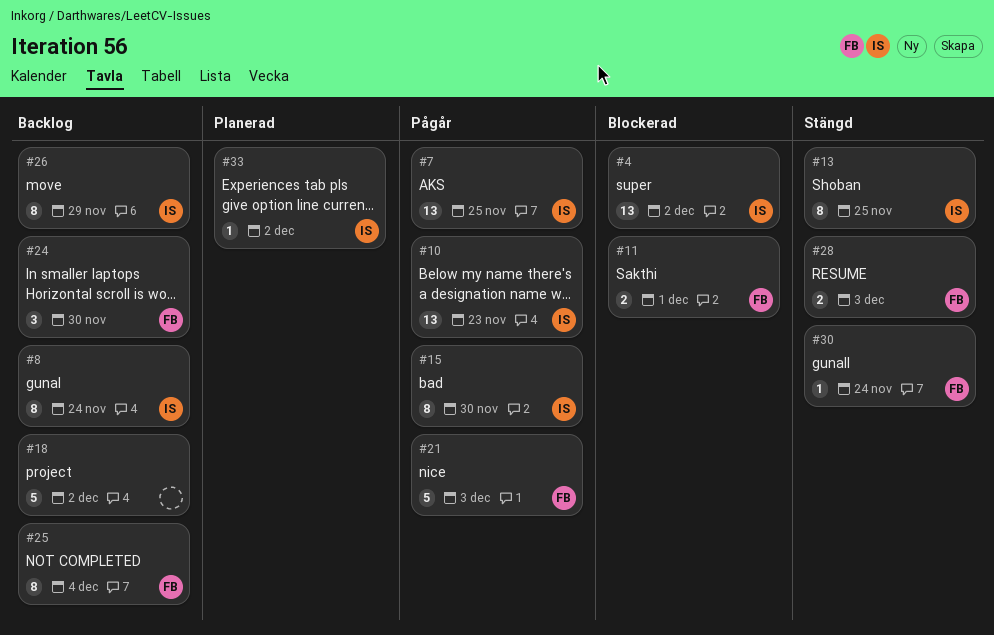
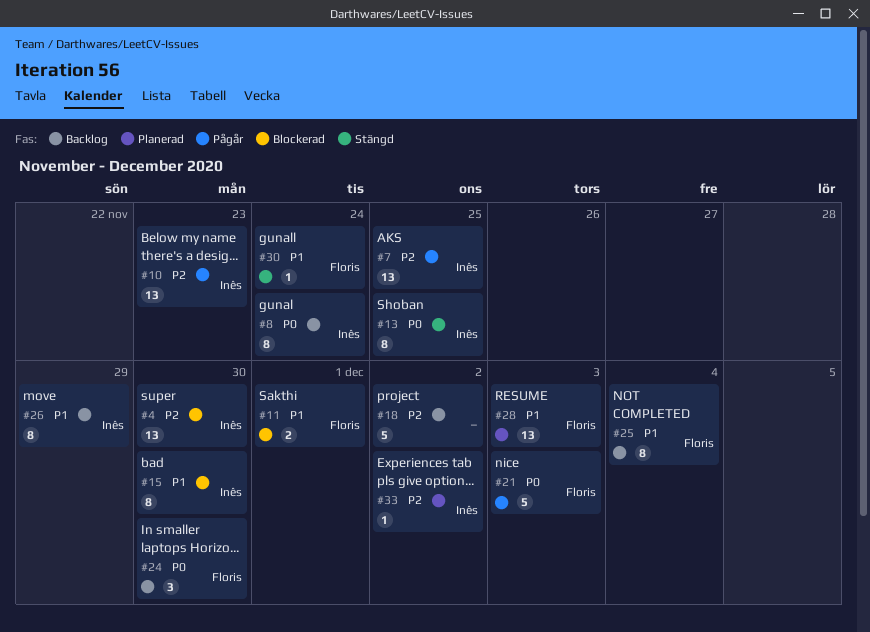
#4, due: Dec 2 -> Nov 30
#15, status: Pågår -> Blockerad
#28, status: Stängd -> Planerad
#28, estimate: 2 -> 13

